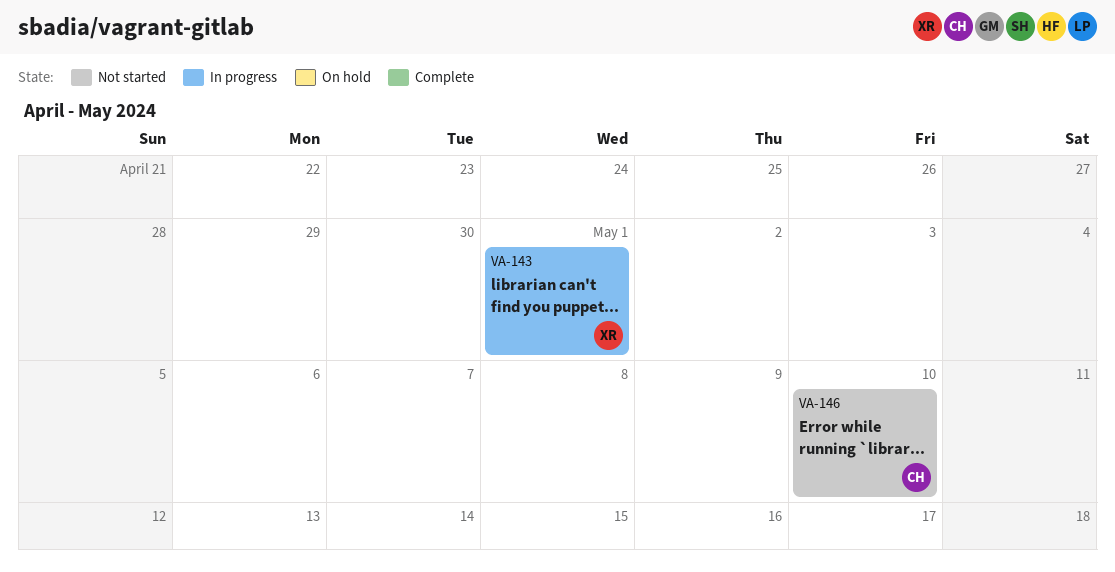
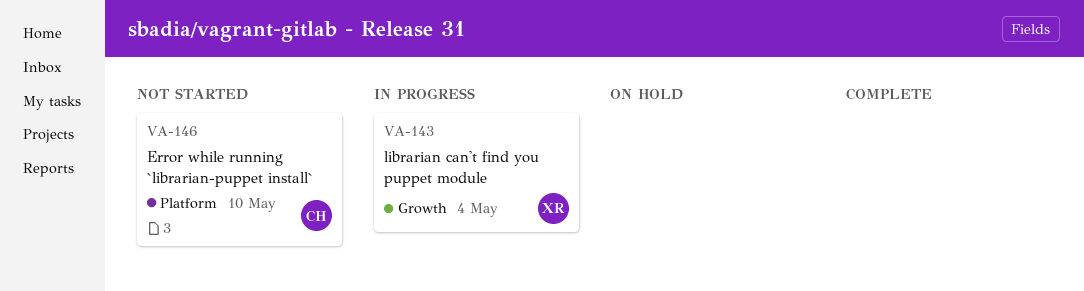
VA-143, due: May 1 -> May 4

